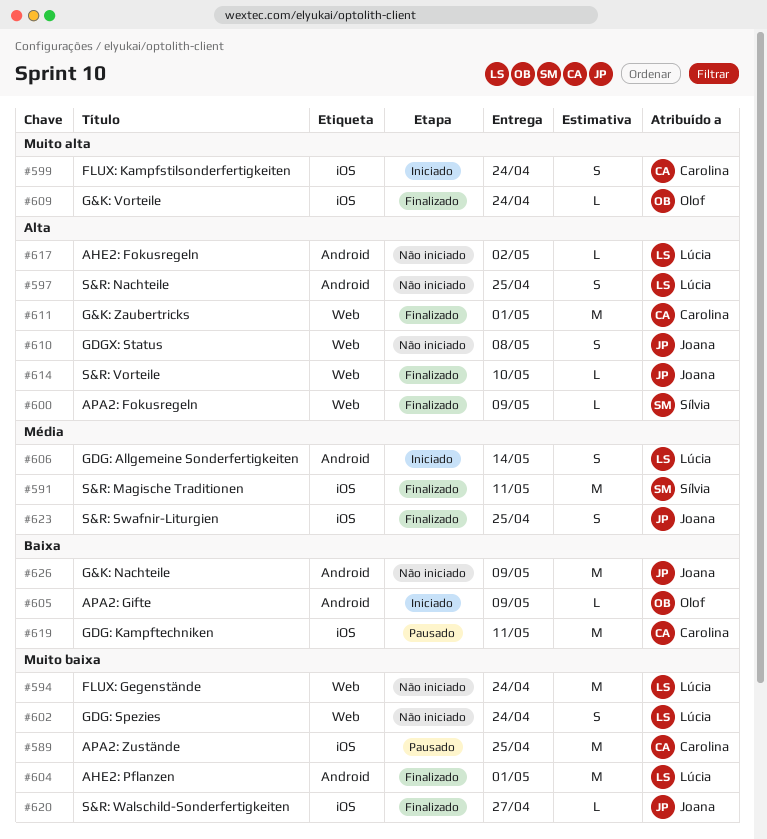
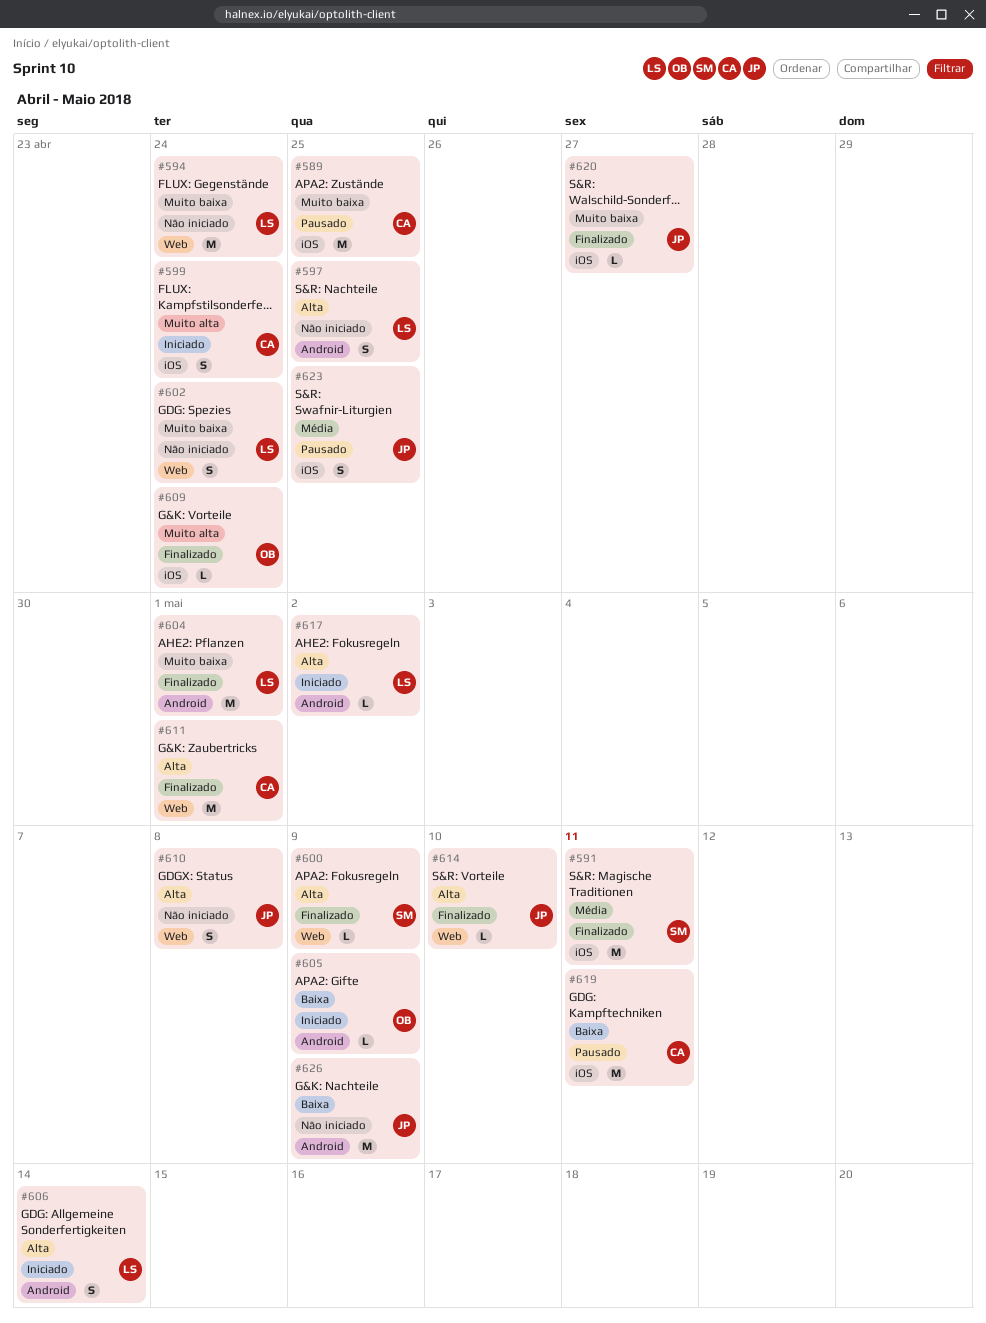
#606, priority: Média -> Alta
#617, status: Não iniciado -> Iniciado
#623, status: Finalizado -> Pausado

